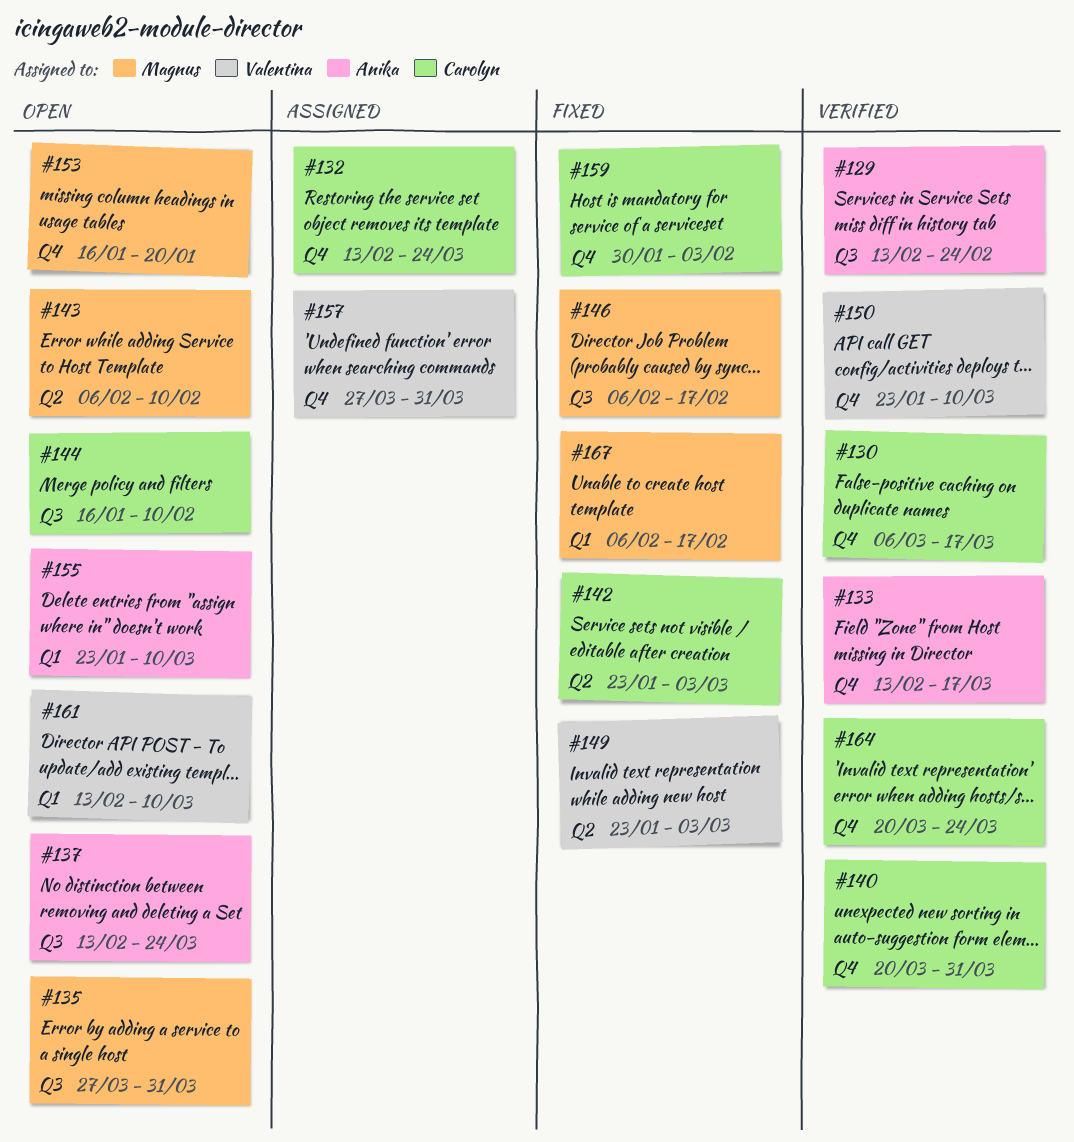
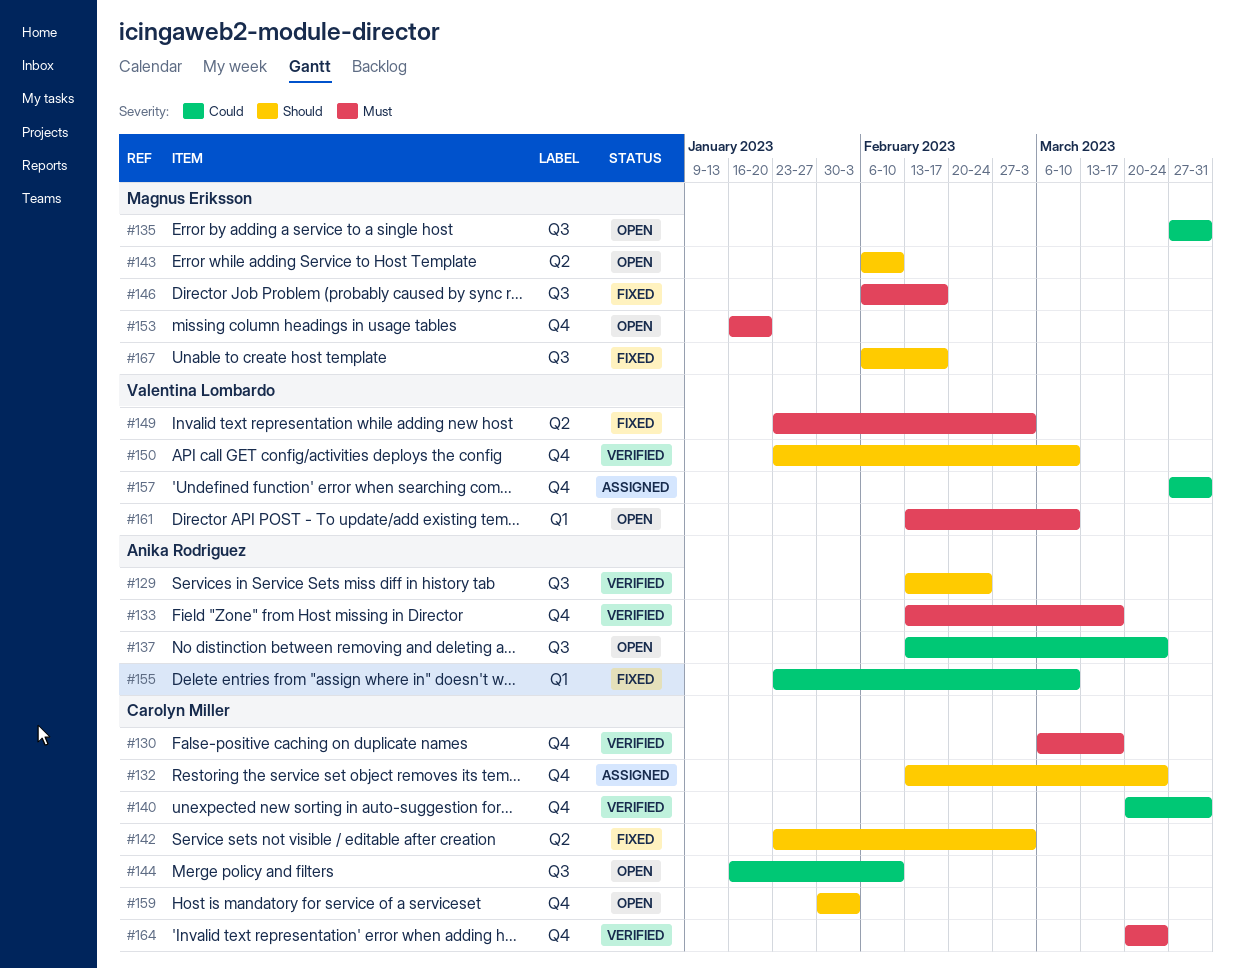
#155, status: Open -> Fixed
#159, status: Fixed -> Open
#167, label: Q1 -> Q3

